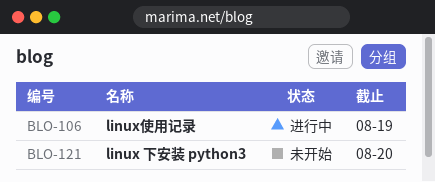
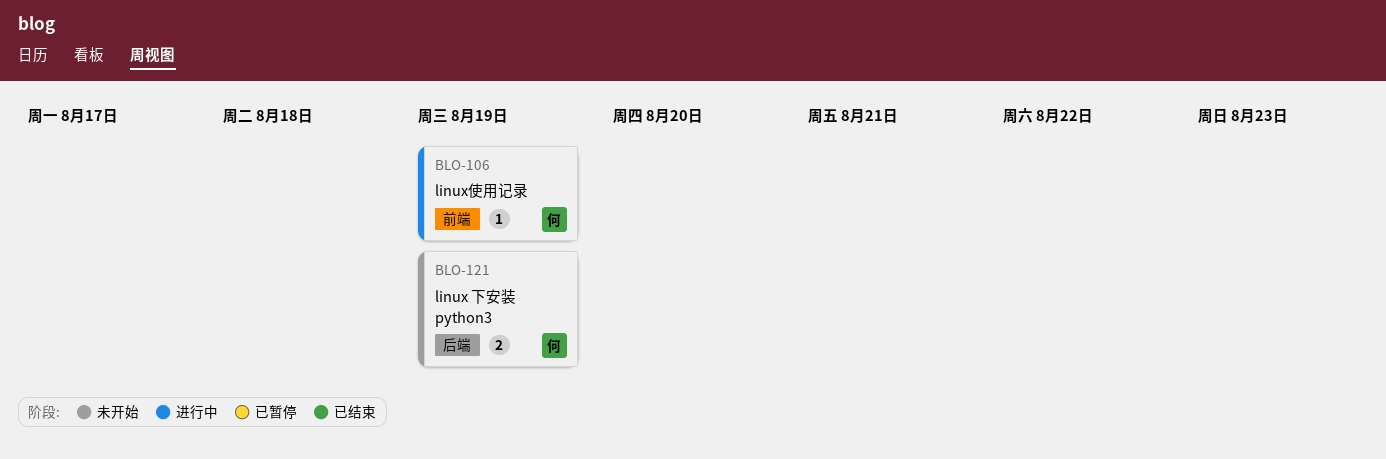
BLO-121, due: Aug 20 -> Aug 19

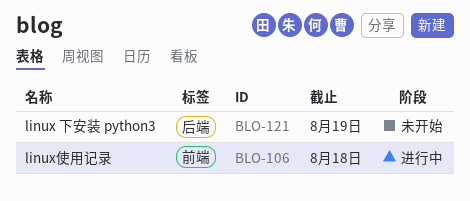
BLO-106, due: Aug 19 -> Aug 18

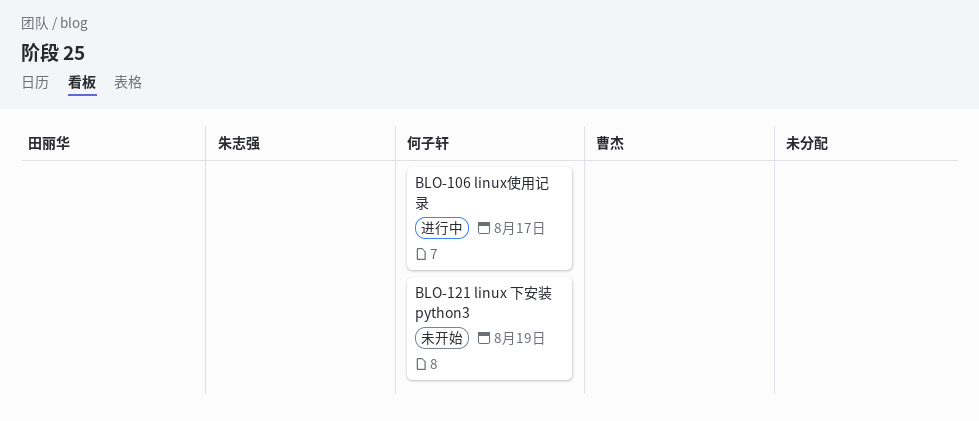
BLO-106, due: Aug 18 -> Aug 17

